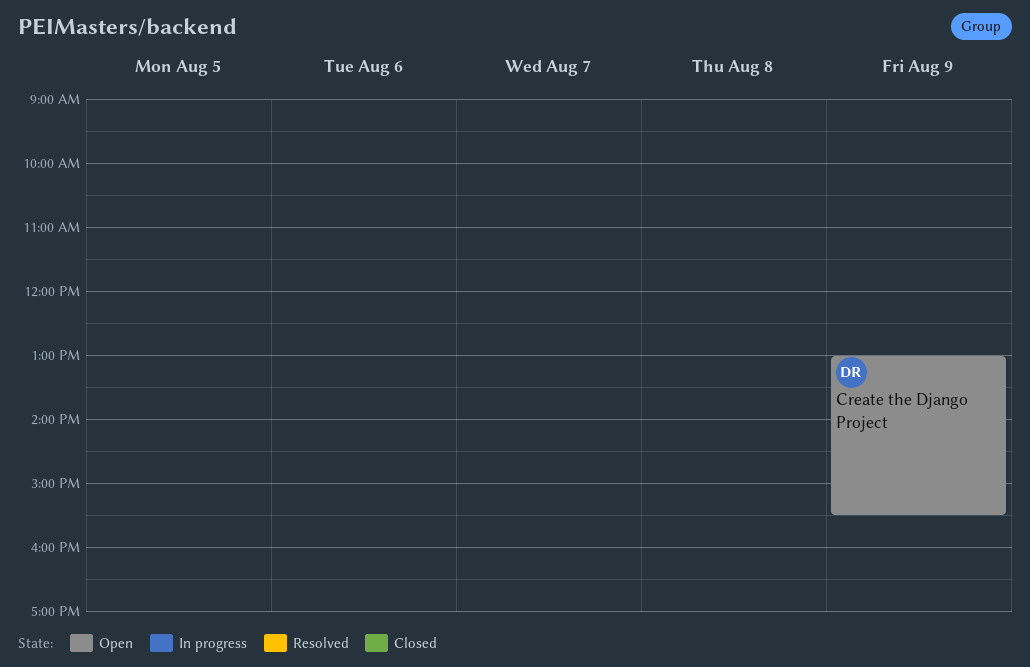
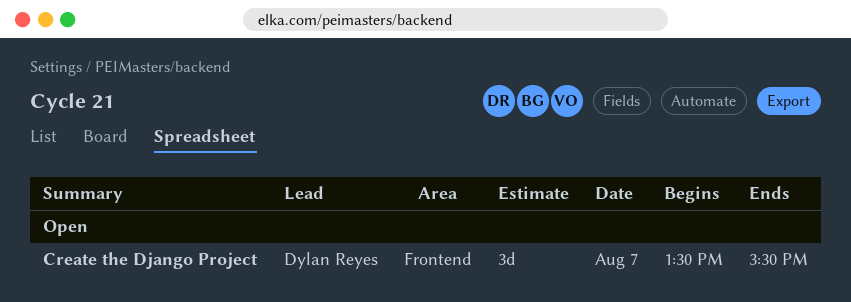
Create the Django Project, day: Aug 9 -> Aug 7
Create the Django Project, begins: 13:00 -> 13:30

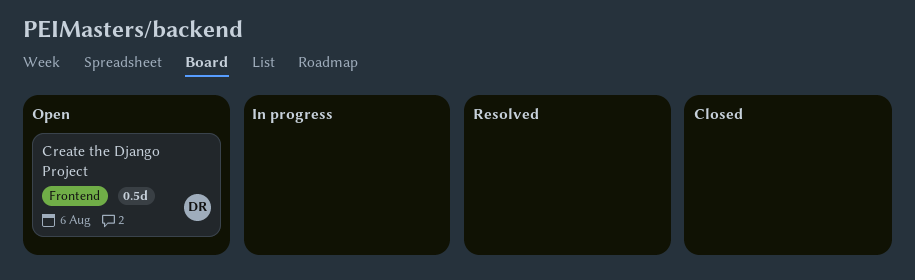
Create the Django Project, estimate: 3d -> 0.5d
Create the Django Project, day: Aug 7 -> Aug 6

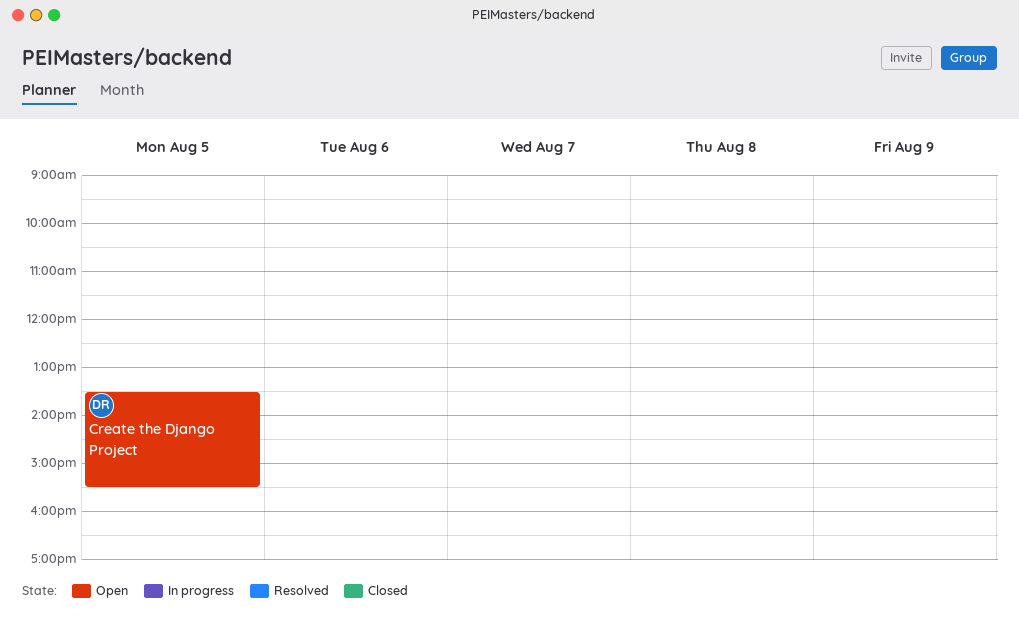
Create the Django Project, day: Aug 6 -> Aug 5

